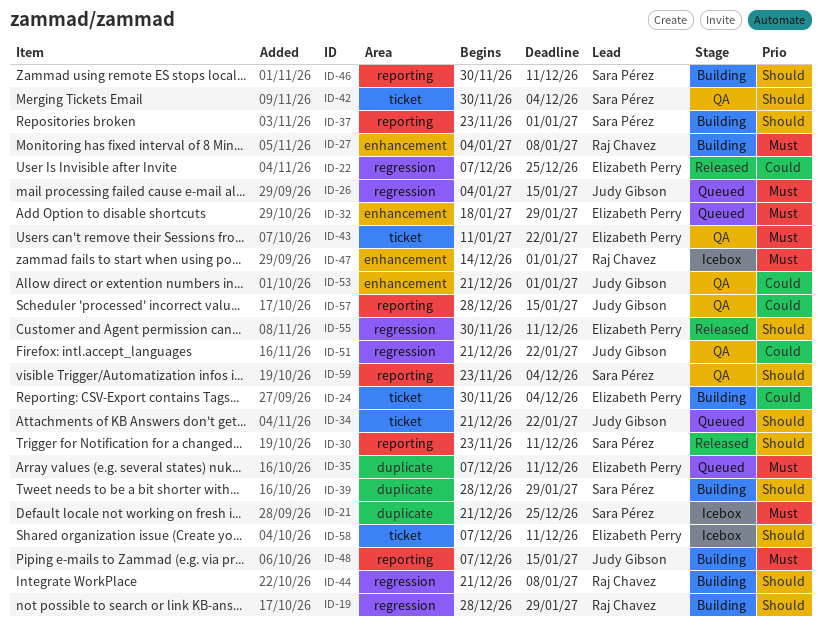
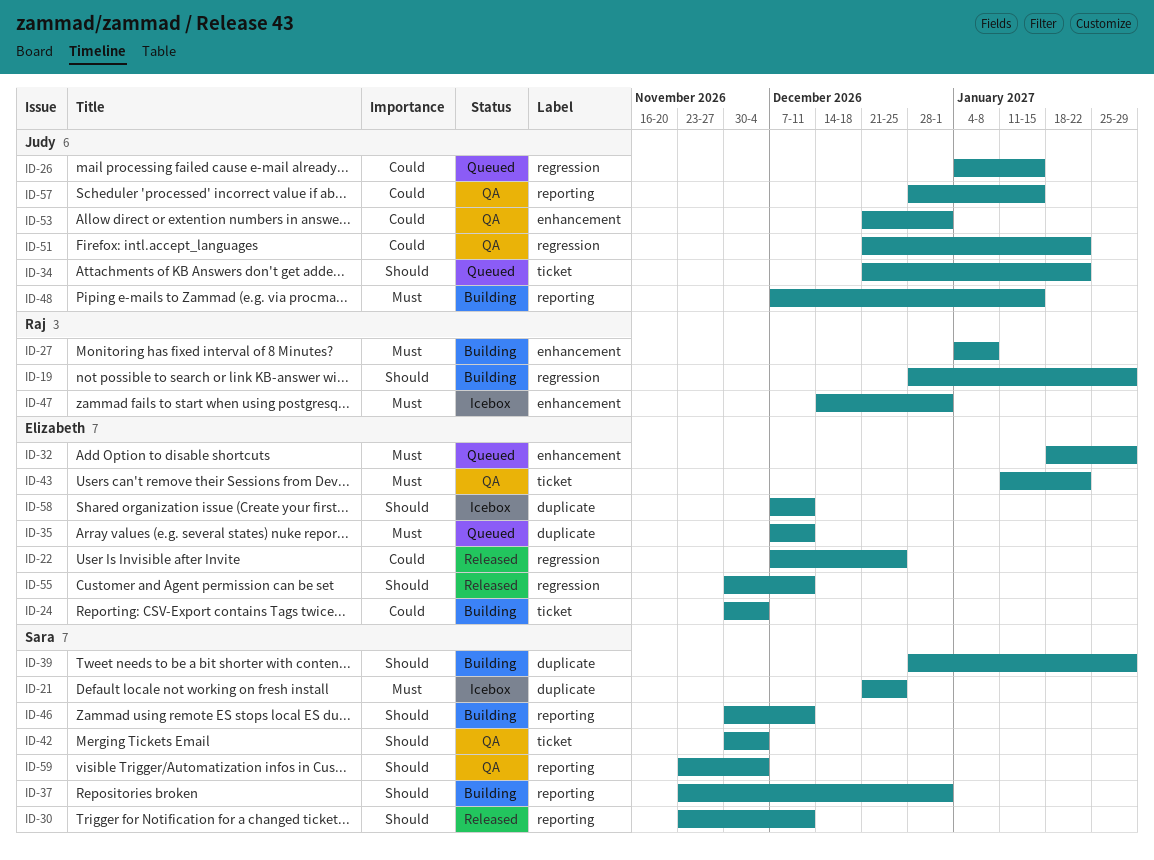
ID-26, priority: Must -> Could
ID-44: present -> none
ID-58, label: ticket -> duplicate

